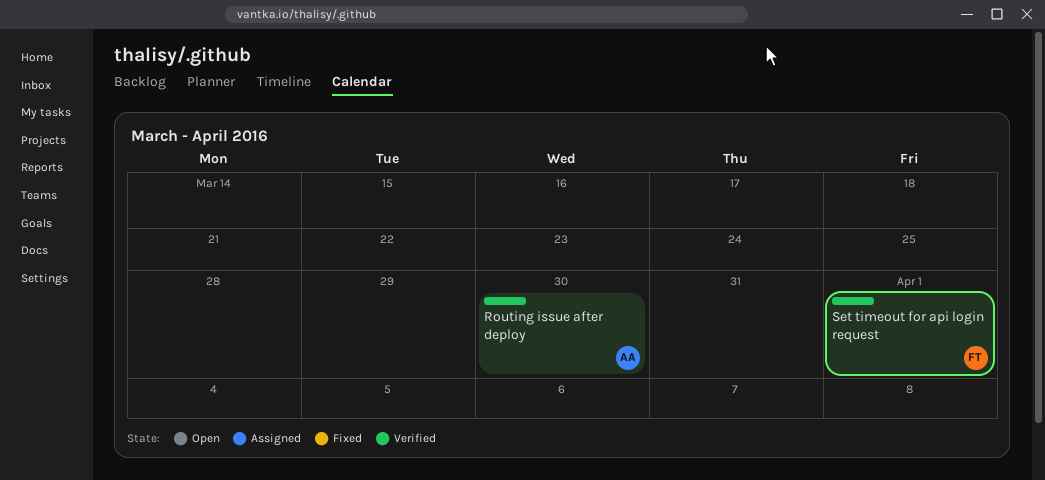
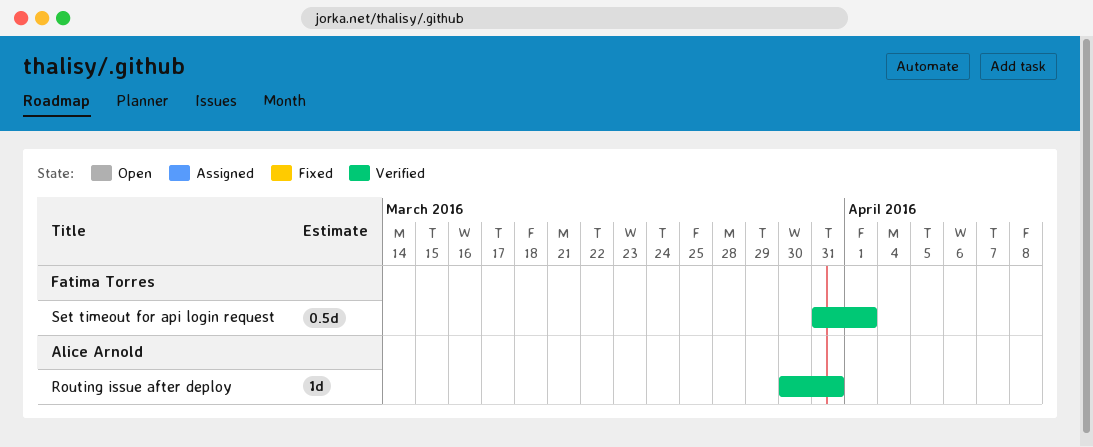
Routing issue after deploy, due: Mar 30 -> Mar 31

